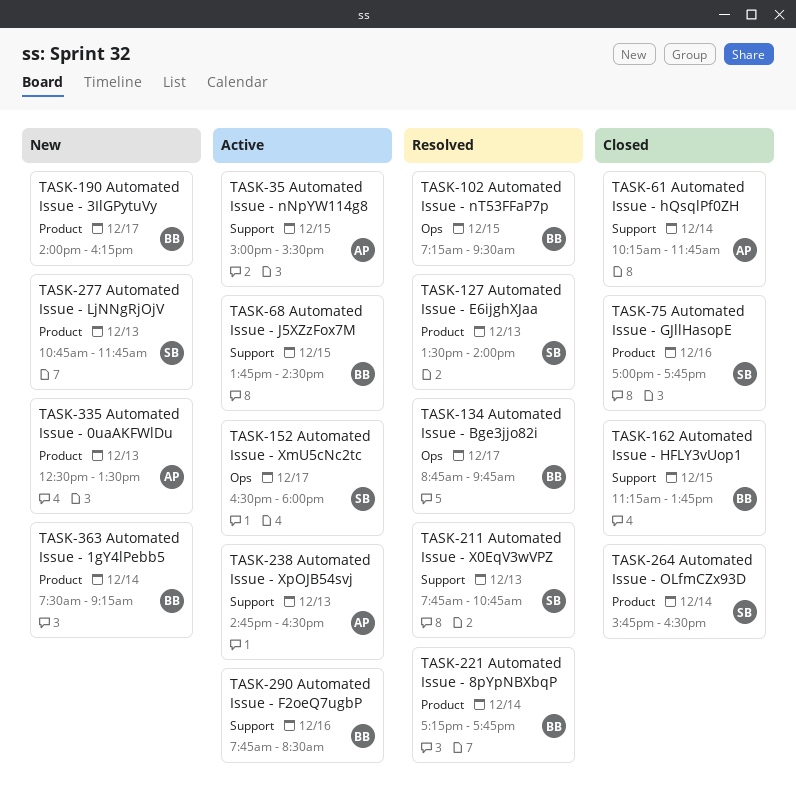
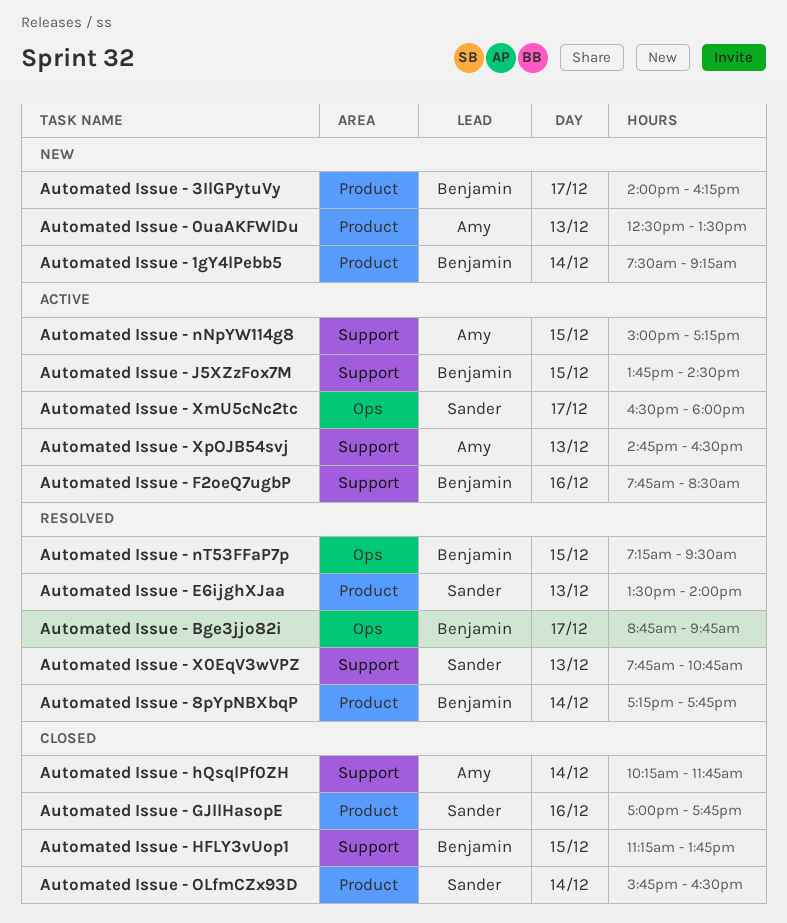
Automated Issue - LjNNgRjOjV: present -> none
Automated Issue - nNpYW114g8, ends: 15:30 -> 17:15

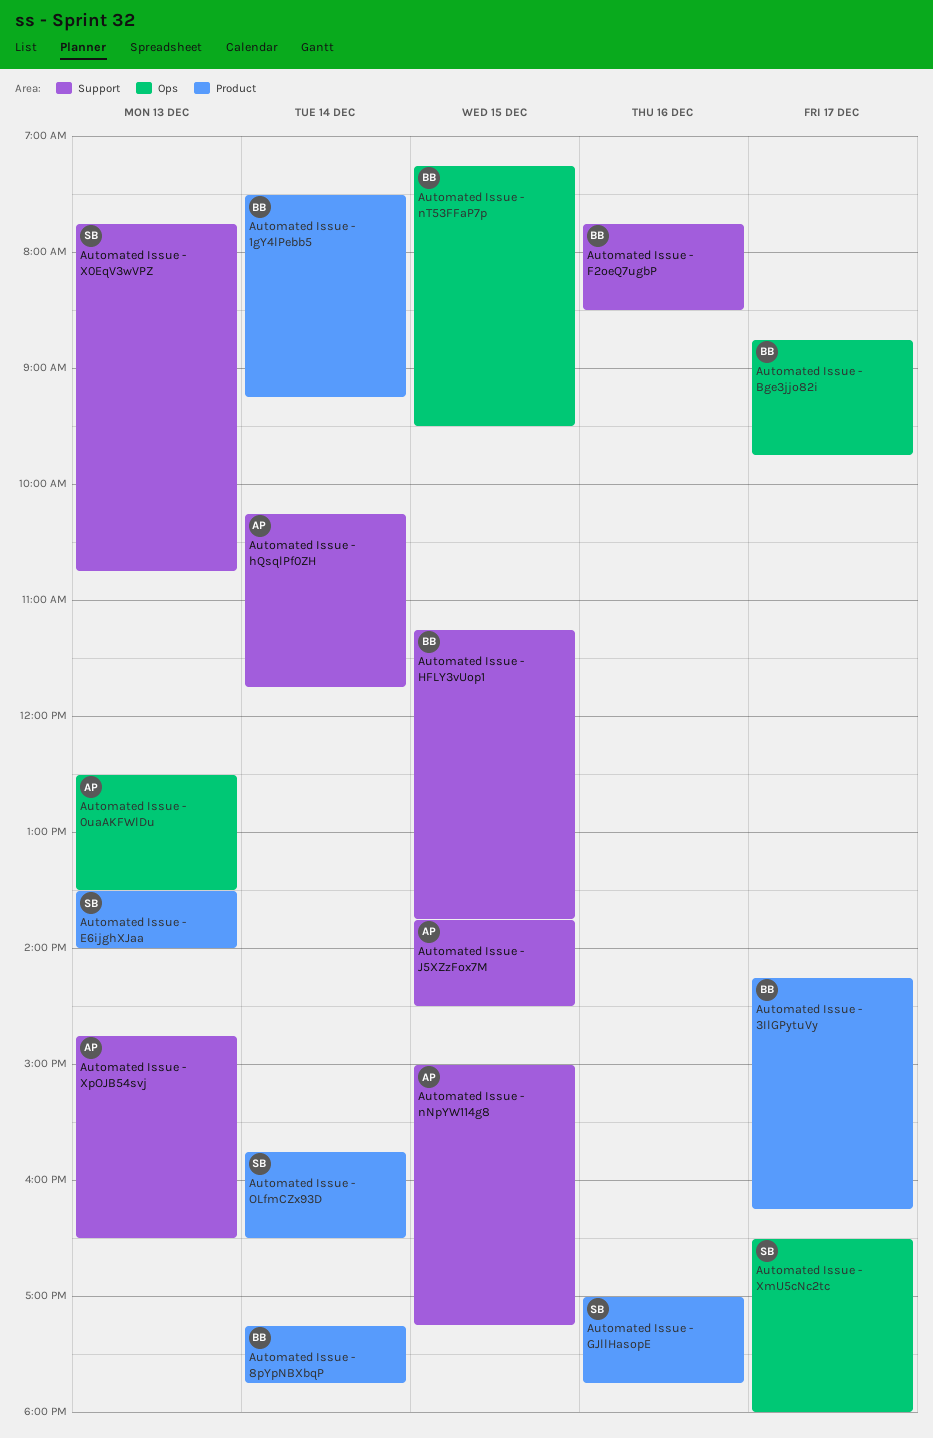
Automated Issue - 0uaAKFWlDu, label: Product -> Ops
Automated Issue - 3IlGPytuVy, begins: 14:00 -> 14:15
Automated Issue - J5XZzFox7M, owner: Benjamin -> Amy

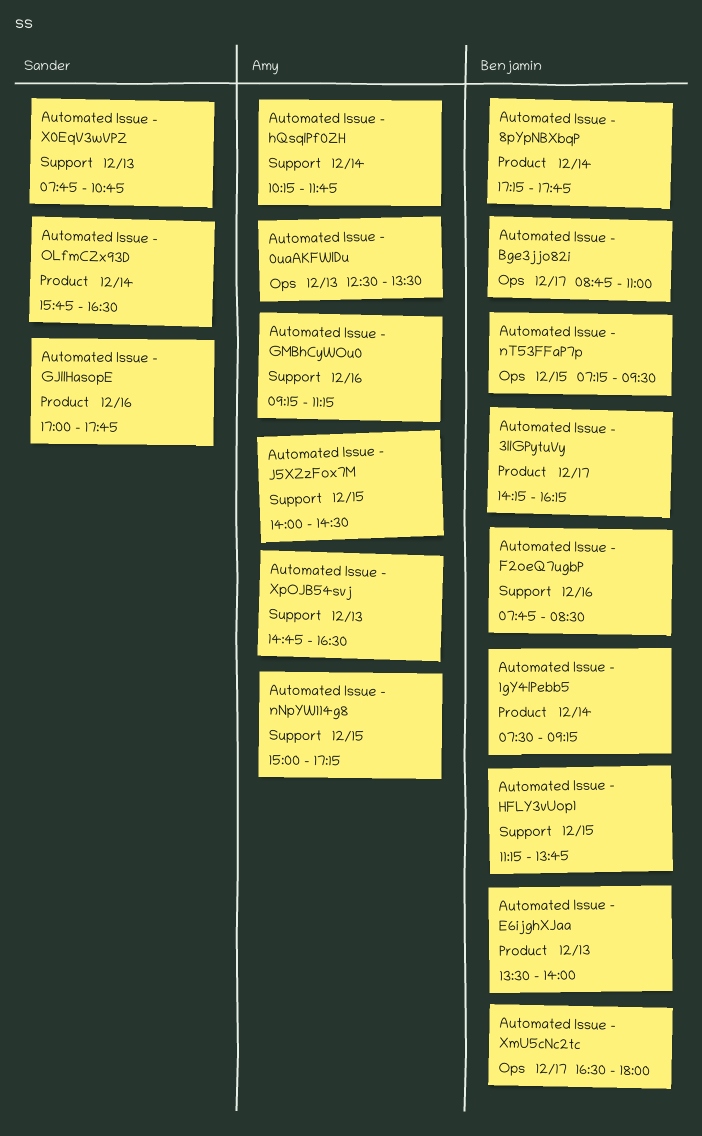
Automated Issue - Bge3jjo82i, ends: 09:45 -> 11:00
Automated Issue - E6ijghXJaa, owner: Sander -> Benjamin
Automated Issue - GMBhCyWOu0: none -> present
Automated Issue - J5XZzFox7M, begins: 13:45 -> 14:00
Automated Issue - XmU5cNc2tc, owner: Sander -> Benjamin

